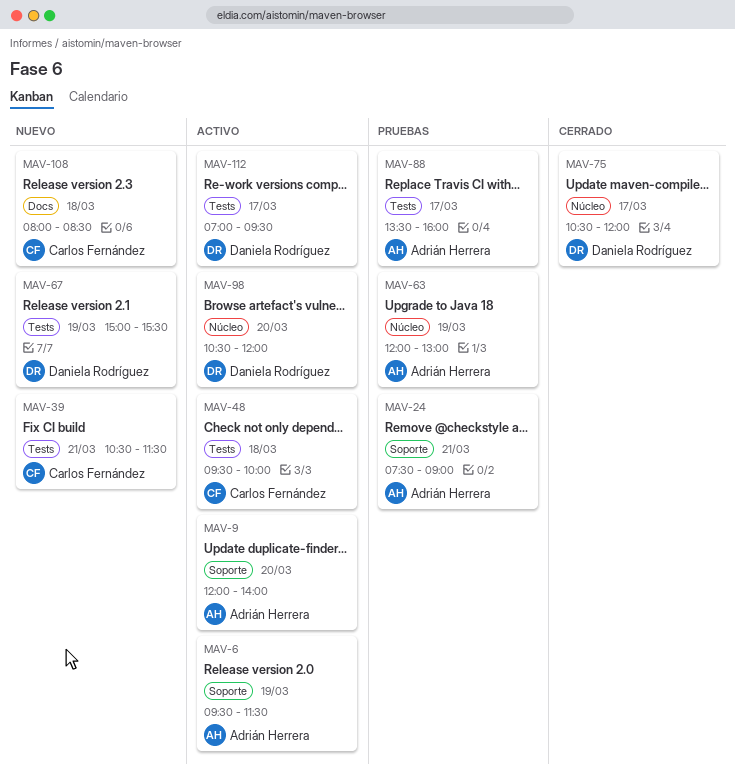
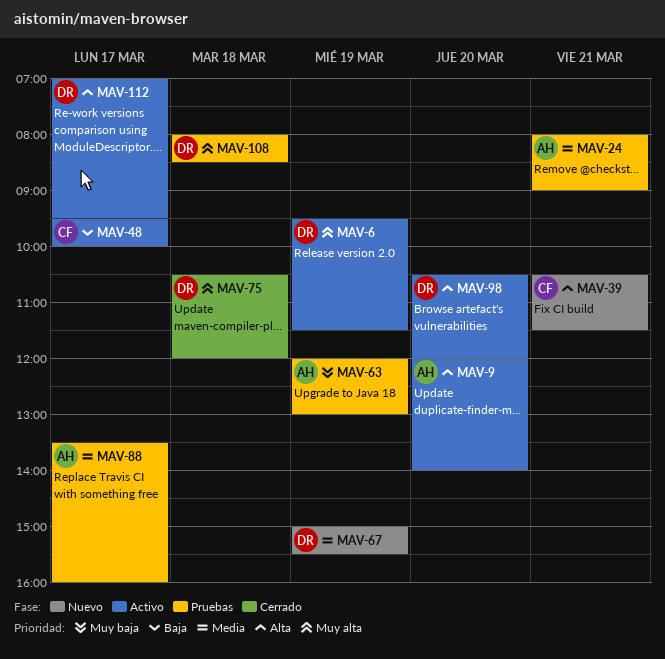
MAV-6, owner: Adrián Herrera -> Daniela Rodríguez
MAV-24, begins: 07:30 -> 08:00
MAV-48, day: Mar 18 -> Mar 17
MAV-75, day: Mar 17 -> Mar 18
MAV-108, status: Nuevo -> Pruebas
MAV-108, owner: Carlos Fernández -> Daniela Rodríguez

